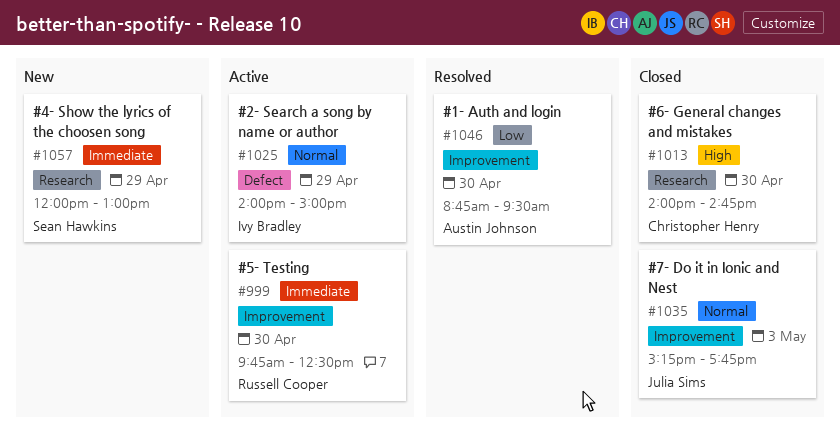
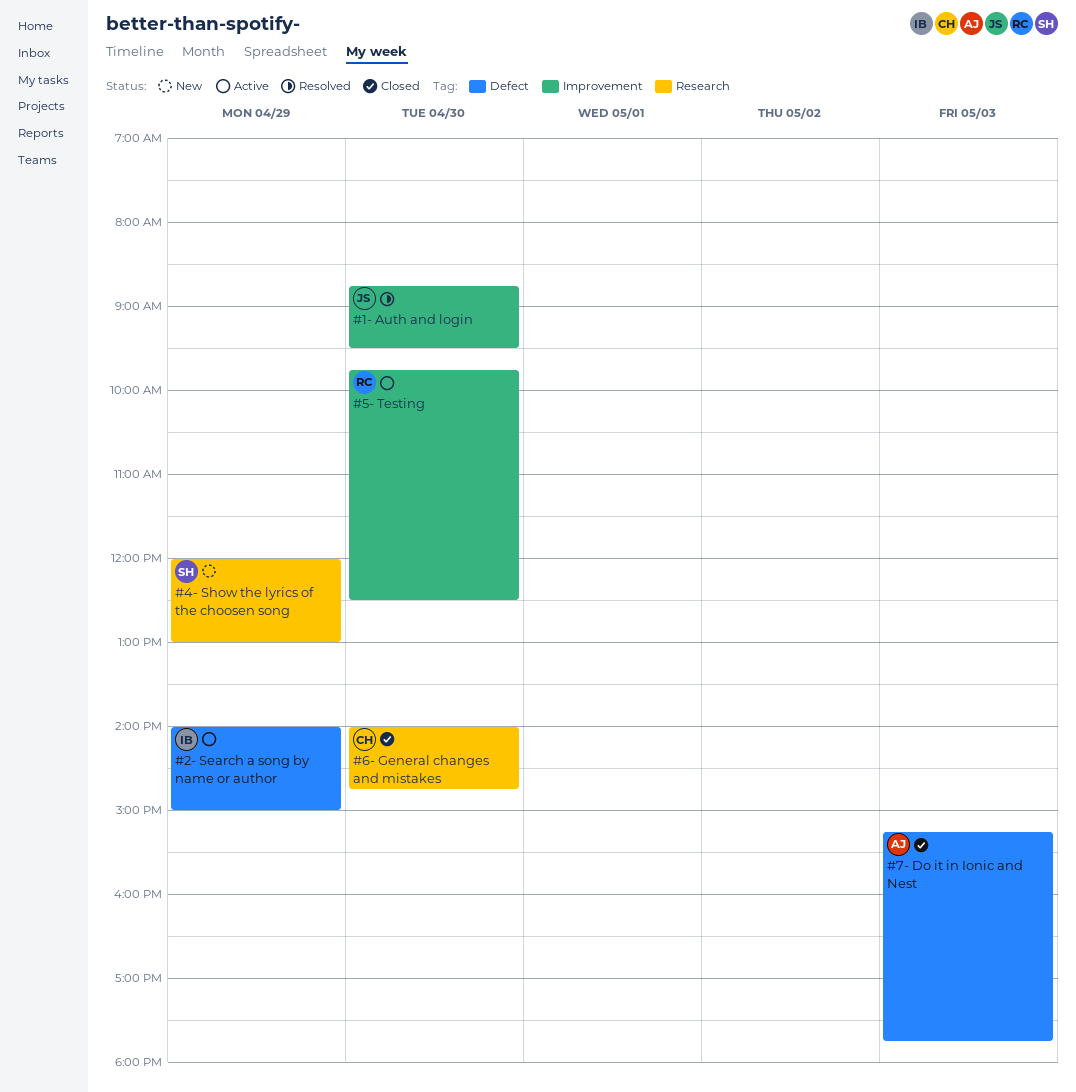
#1- Auth and login, owner: Austin Johnson -> Julia Sims
#7- Do it in Ionic and Nest, owner: Julia Sims -> Austin Johnson
#7- Do it in Ionic and Nest, label: Improvement -> Defect

